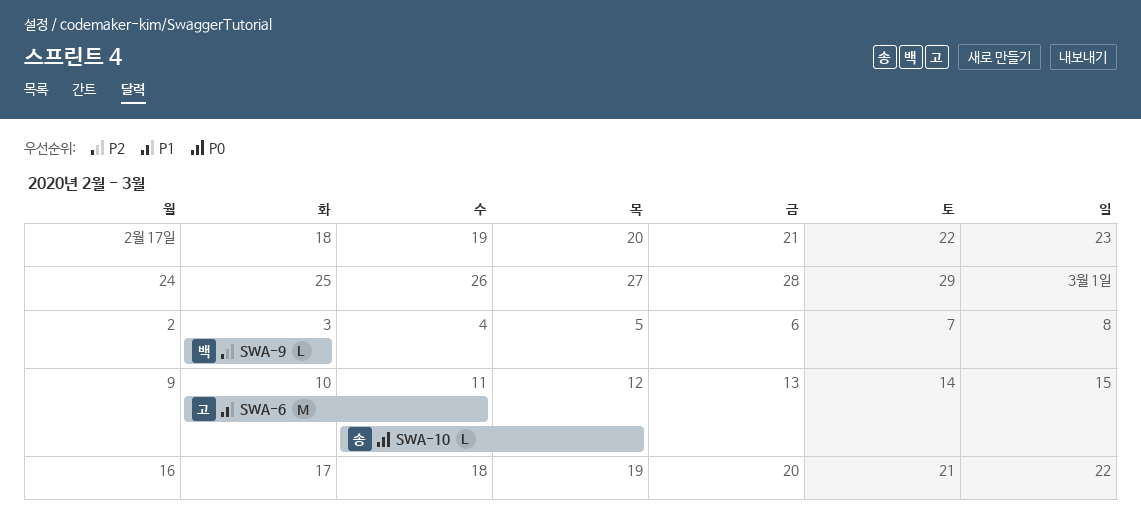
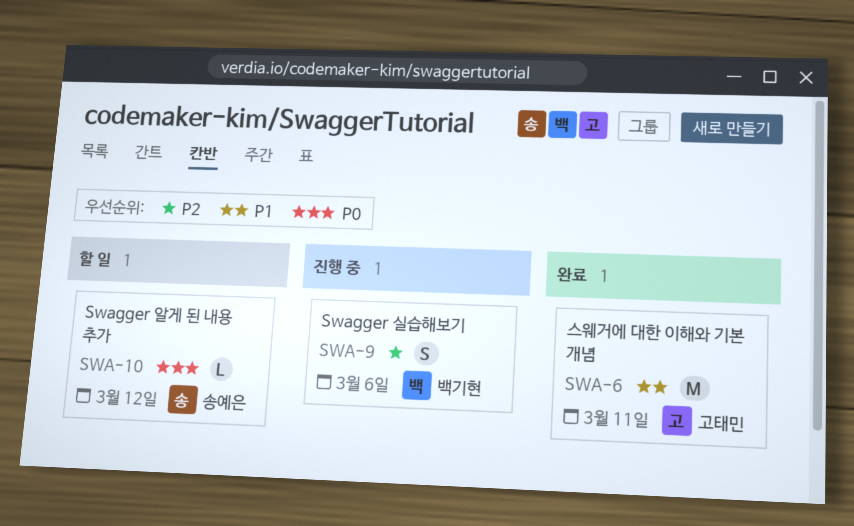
SWA-9, estimate: L -> S
SWA-9, due: Mar 3 -> Mar 6

